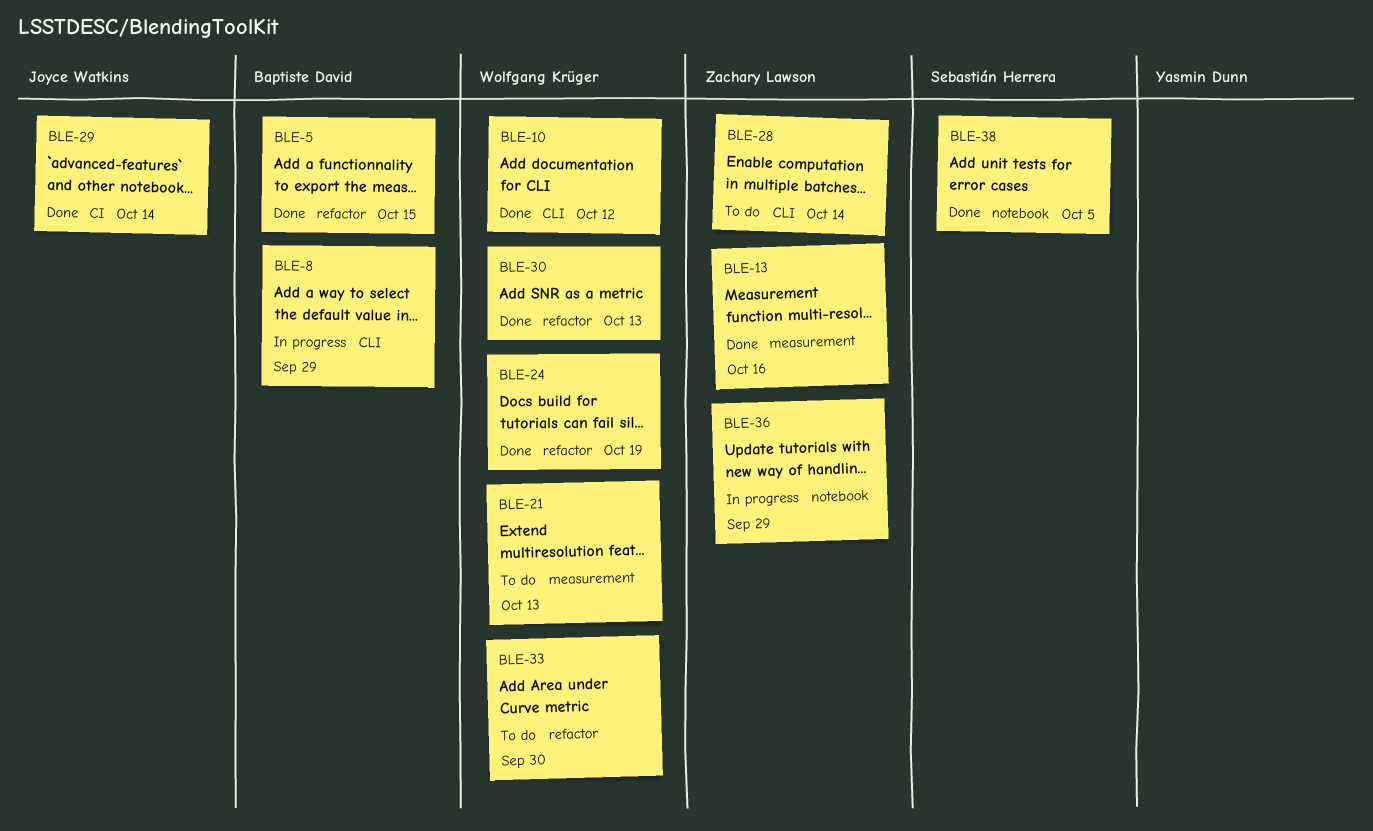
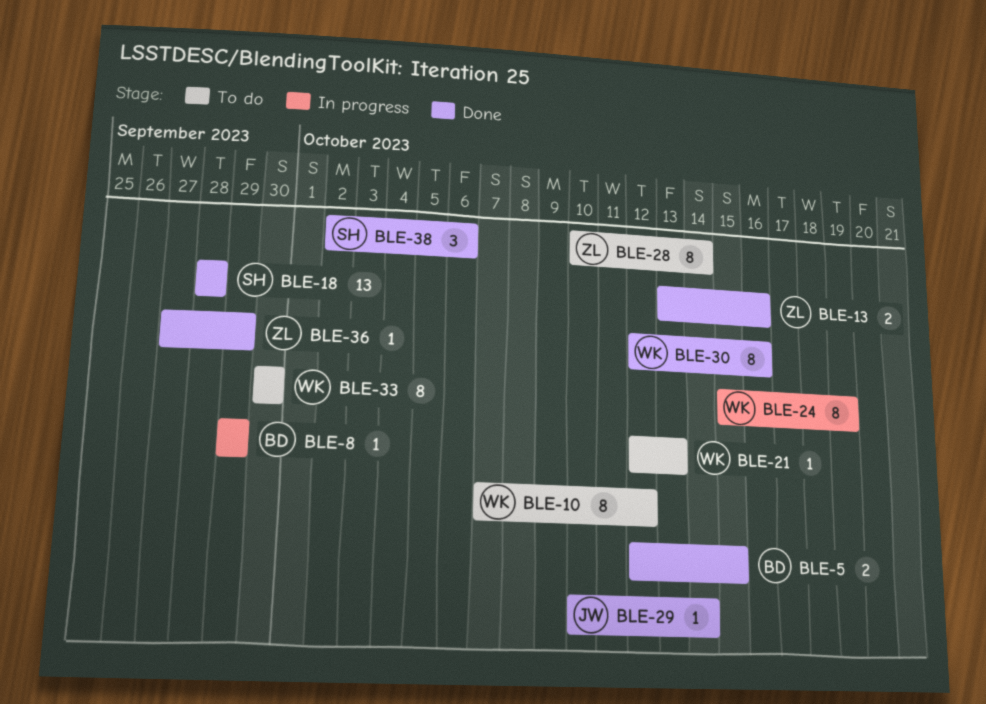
BLE-10, status: Done -> To do
BLE-18: none -> present
BLE-24, status: Done -> In progress
BLE-30, due: Oct 13 -> Oct 16
BLE-36, status: In progress -> Done
BLE-38, due: Oct 5 -> Oct 6

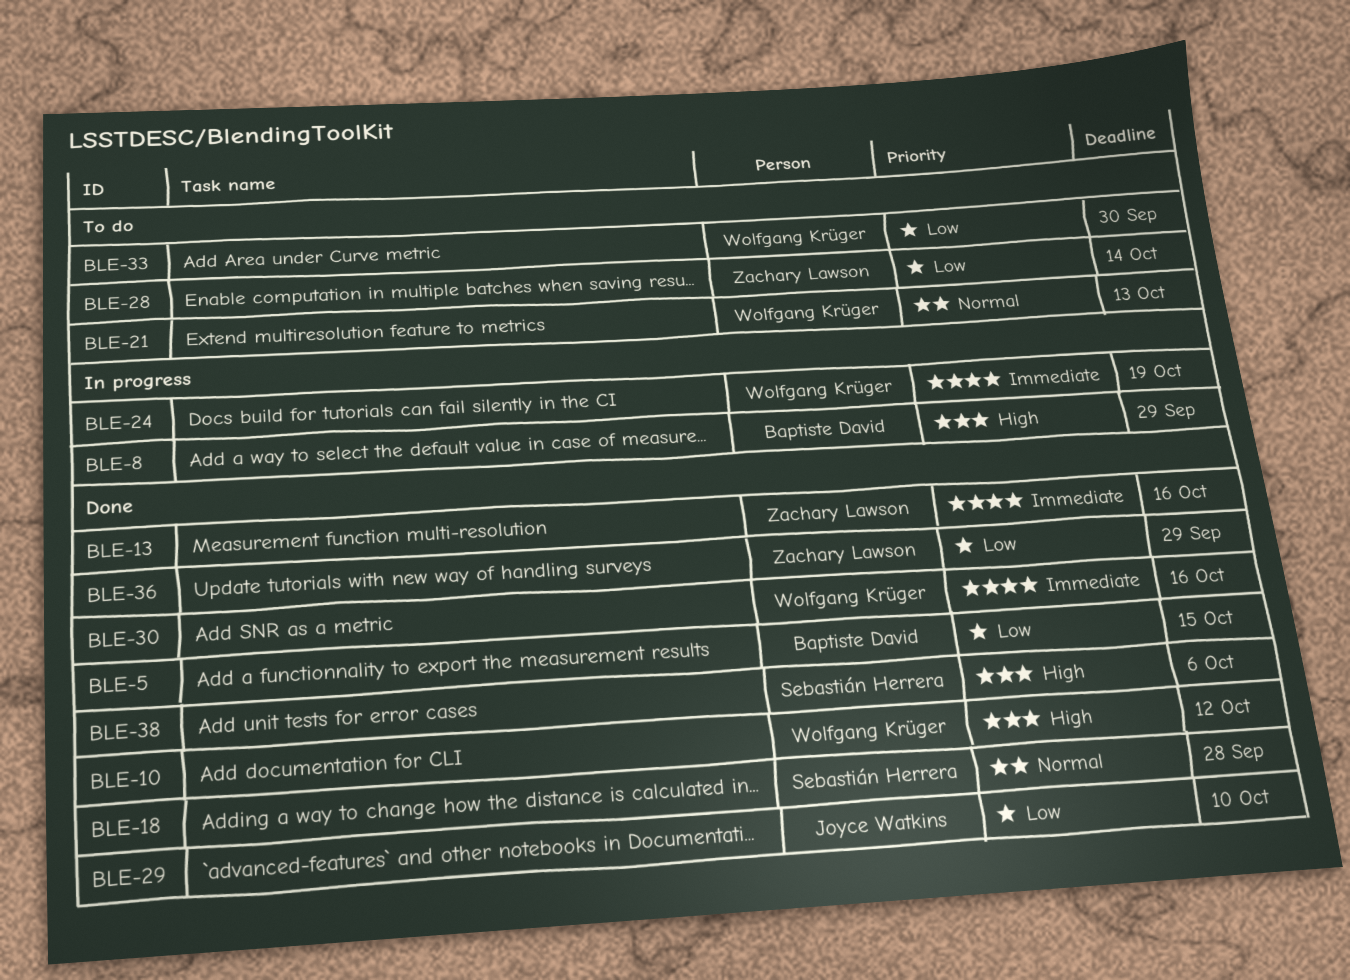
BLE-10, status: To do -> Done
BLE-29, due: Oct 14 -> Oct 10

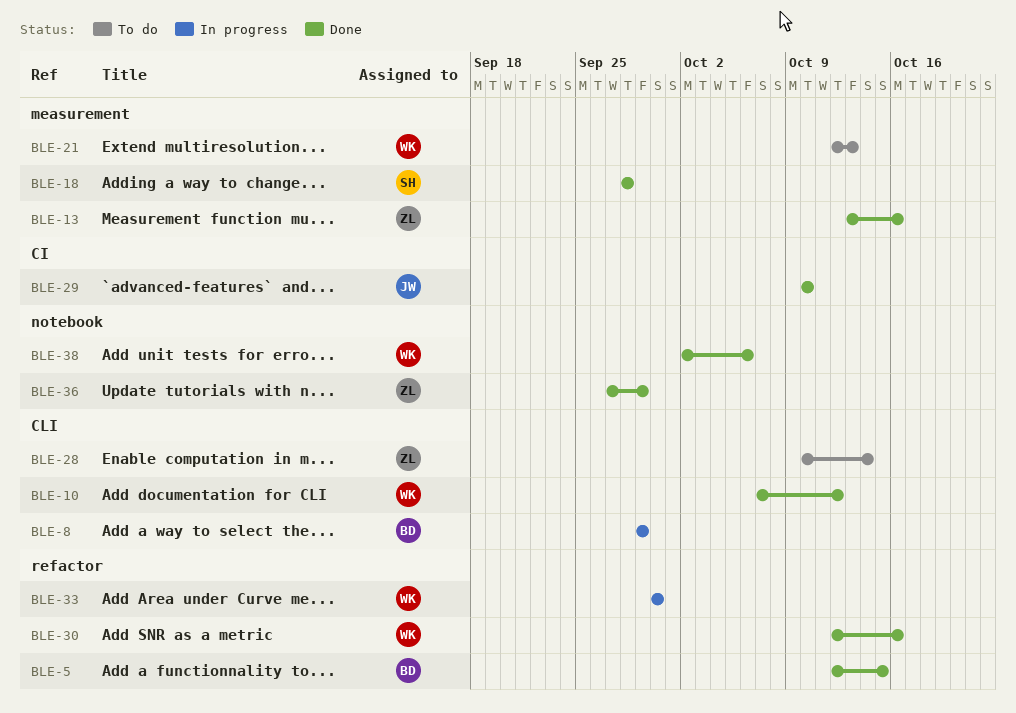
BLE-24: present -> none
BLE-33, status: To do -> In progress
BLE-38, owner: Sebastián Herrera -> Wolfgang Krüger

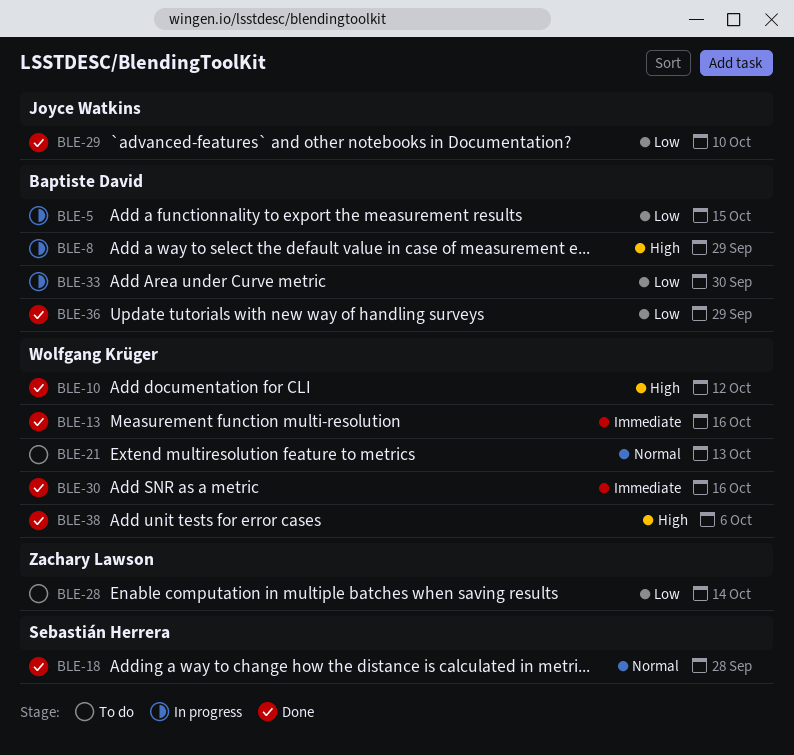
BLE-5, status: Done -> In progress
BLE-13, owner: Zachary Lawson -> Wolfgang Krüger
BLE-33, owner: Wolfgang Krüger -> Baptiste David
BLE-36, owner: Zachary Lawson -> Baptiste David

